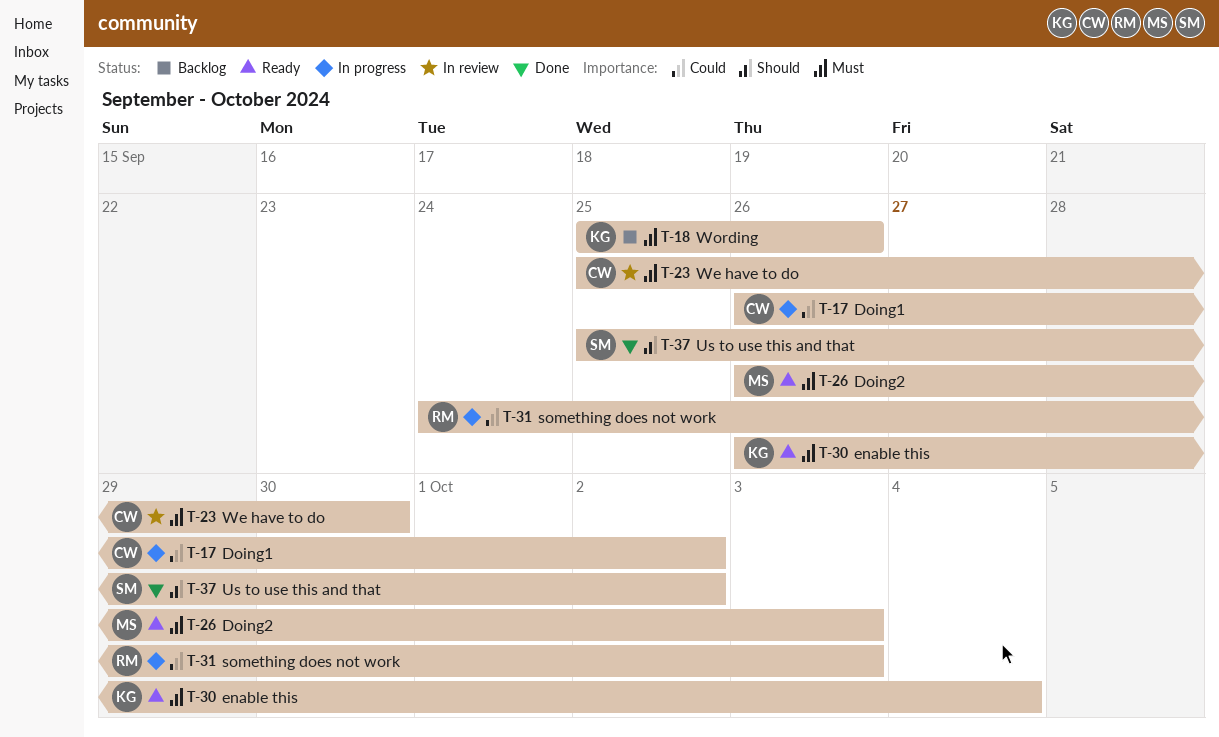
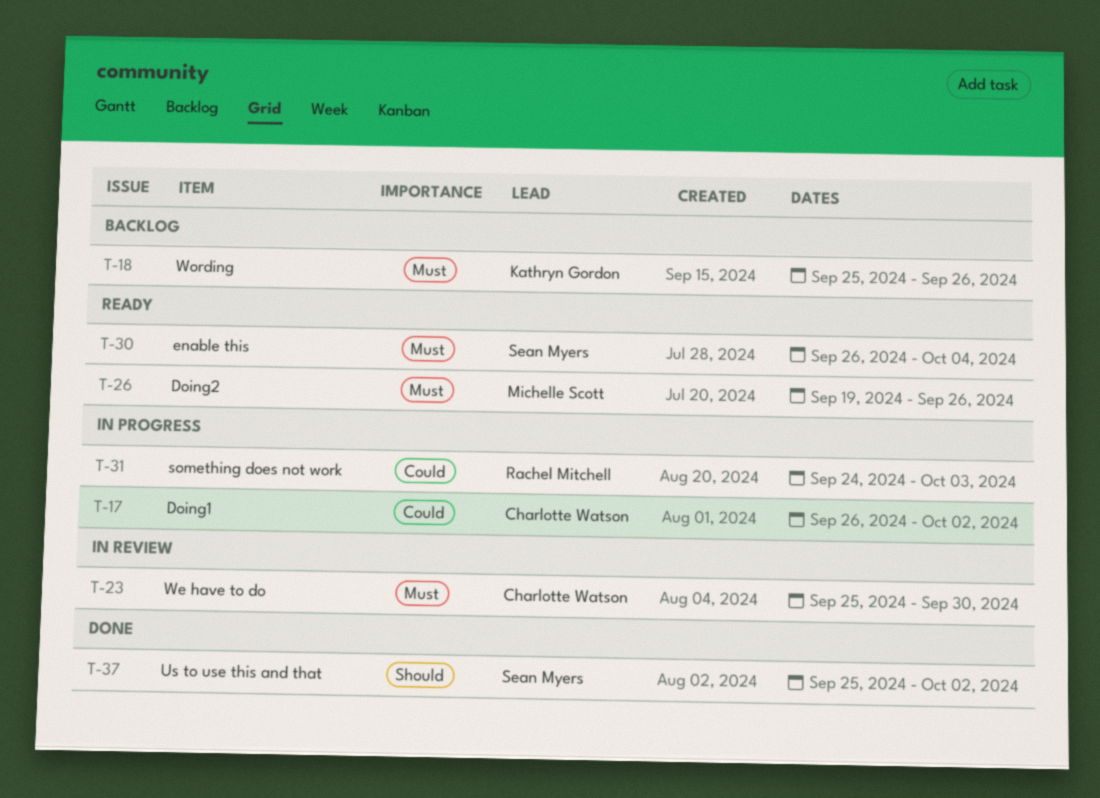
T-26, start: Sep 26 -> Sep 19
T-26, due: Oct 3 -> Sep 26
T-30, owner: Kathryn Gordon -> Sean Myers

